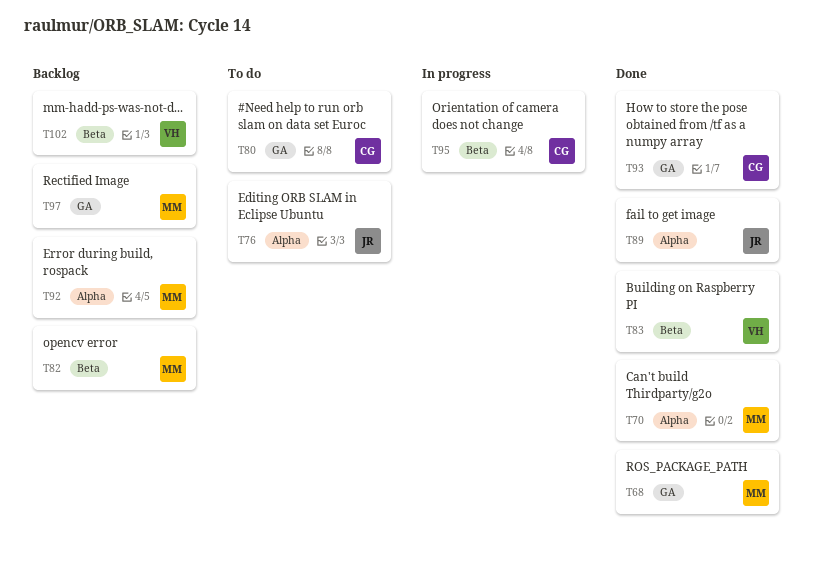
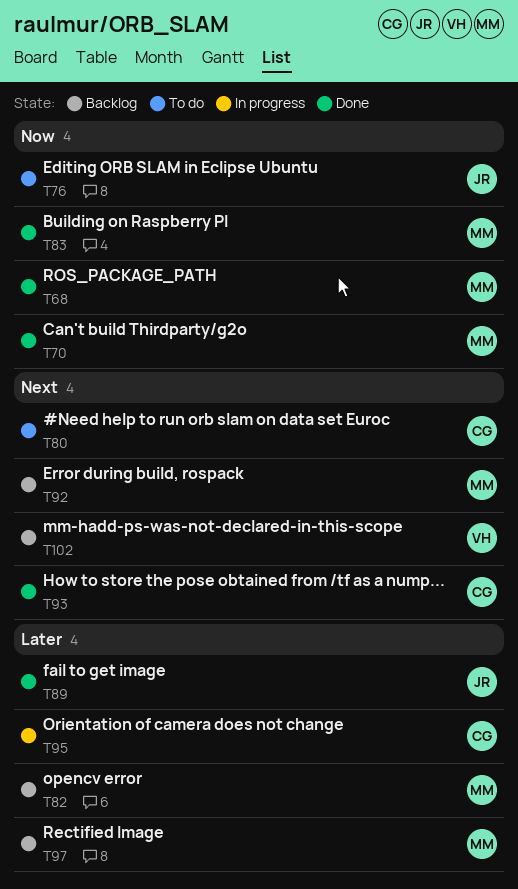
T83, owner: VH -> MM

